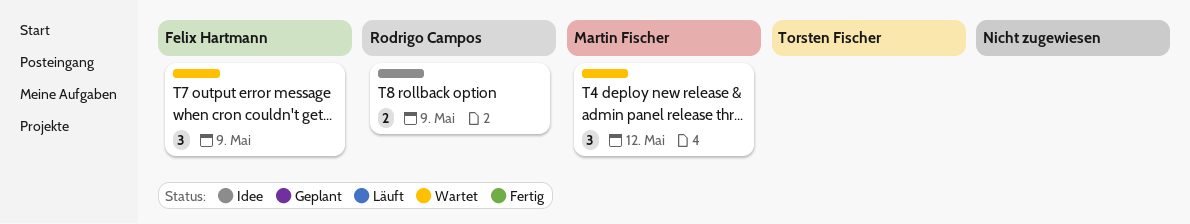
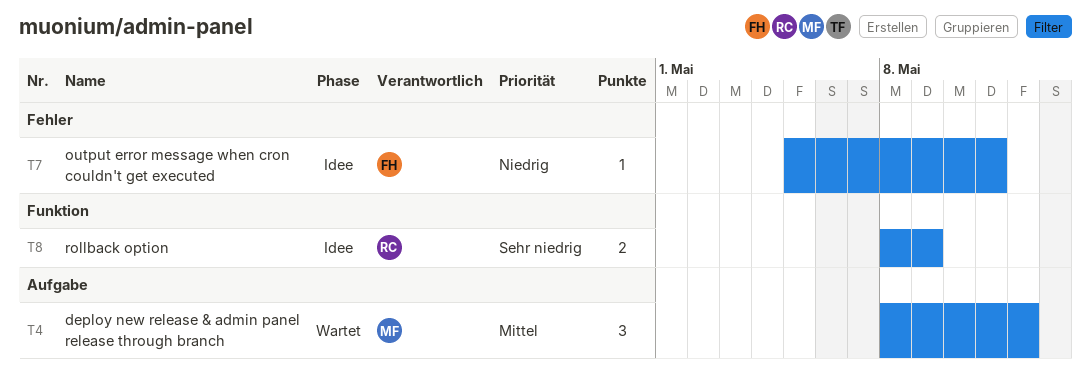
T7, status: Wartet -> Idee
T7, estimate: 3 -> 1
T7, due: May 9 -> May 11

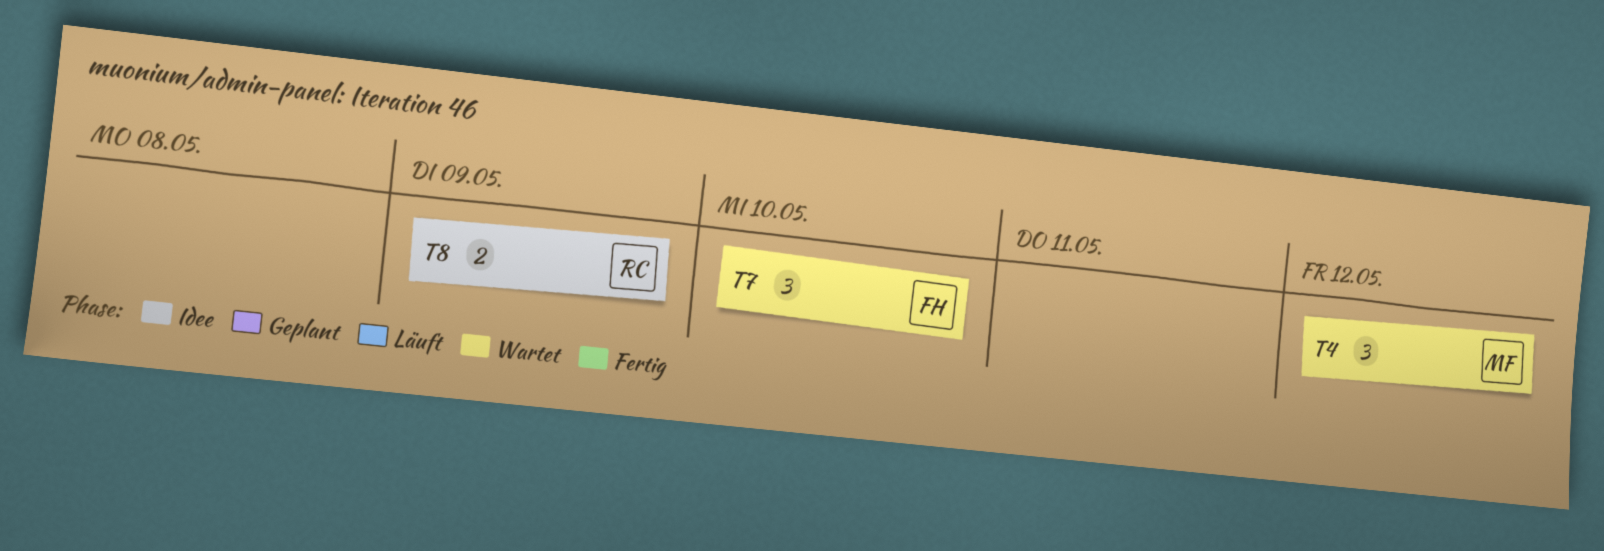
T7, status: Idee -> Wartet
T7, estimate: 1 -> 3
T7, due: May 11 -> May 10

